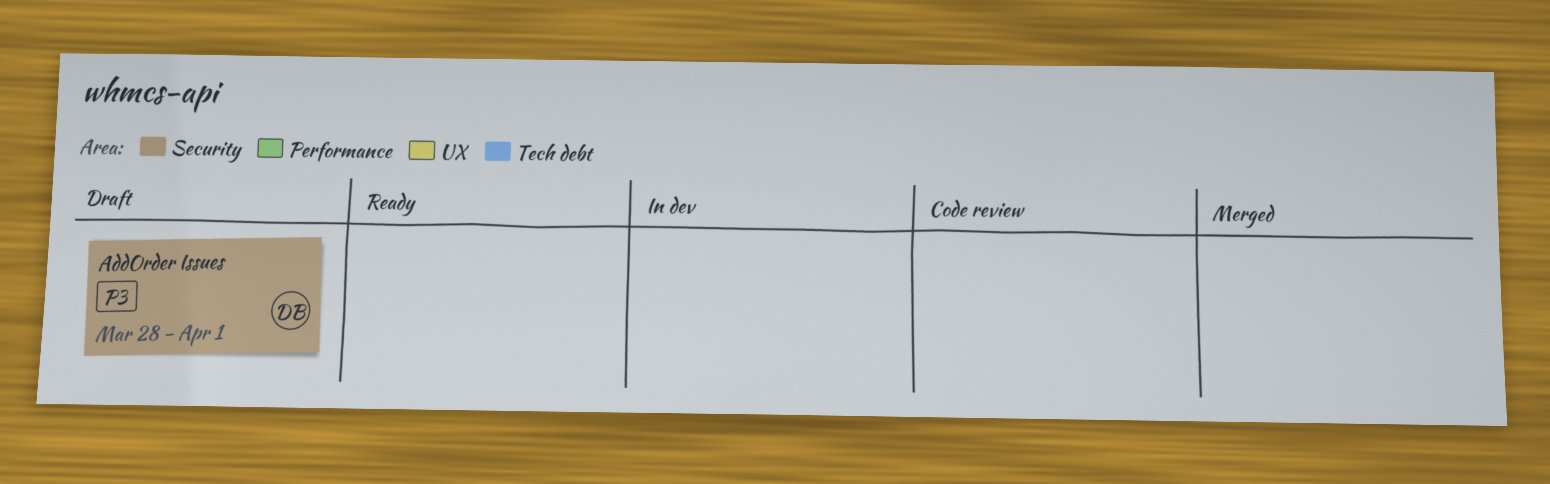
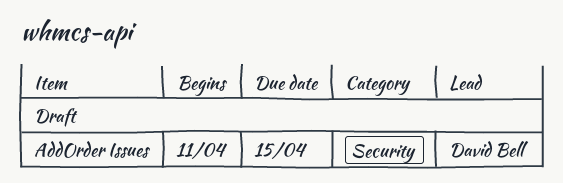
AddOrder Issues, start: Mar 28 -> Apr 11
AddOrder Issues, due: Apr 1 -> Apr 15

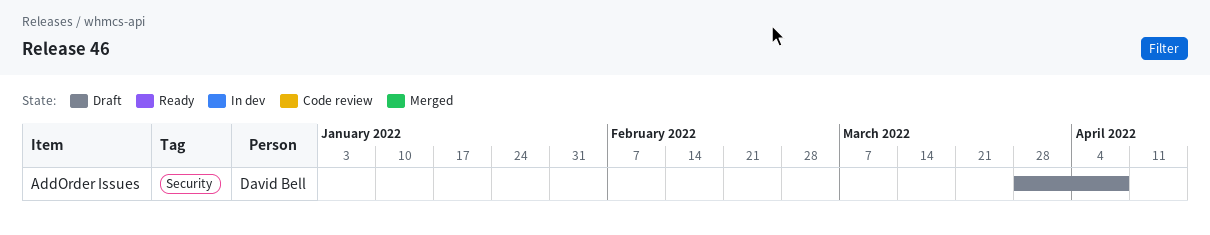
AddOrder Issues, start: Apr 11 -> Mar 28
AddOrder Issues, due: Apr 15 -> Apr 8

